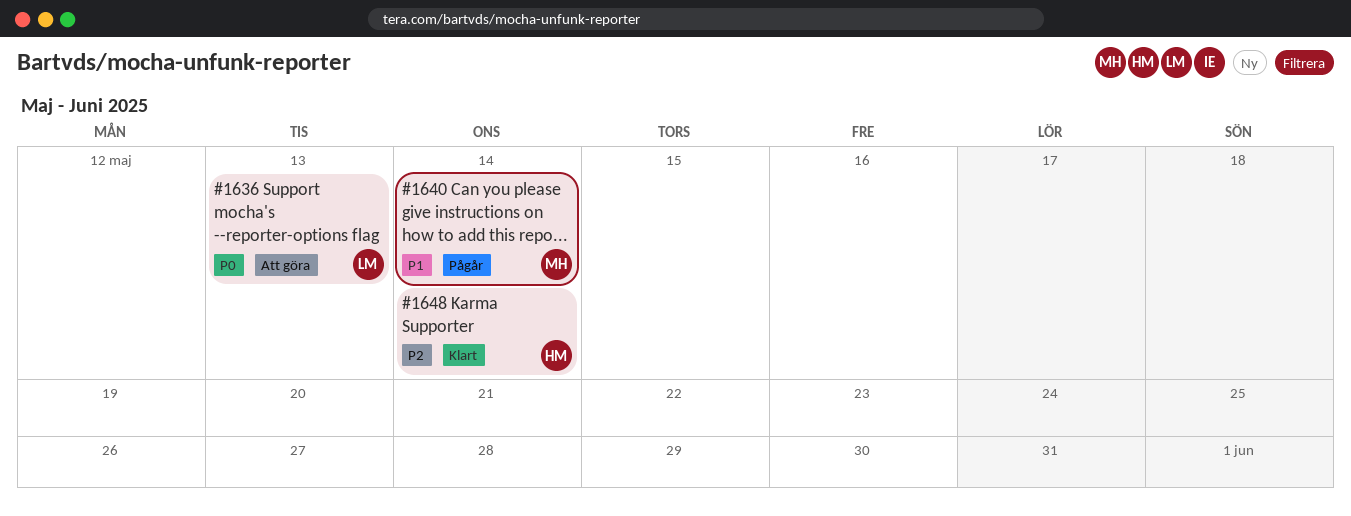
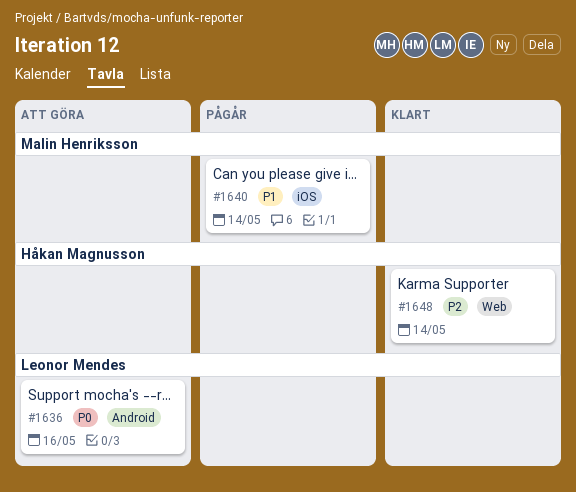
#1636, due: May 13 -> May 16

